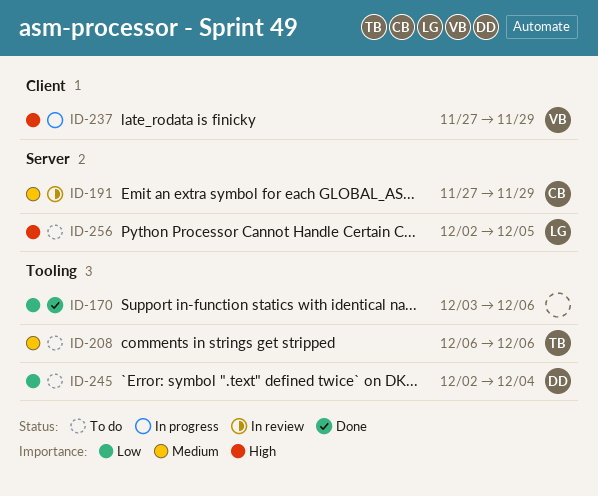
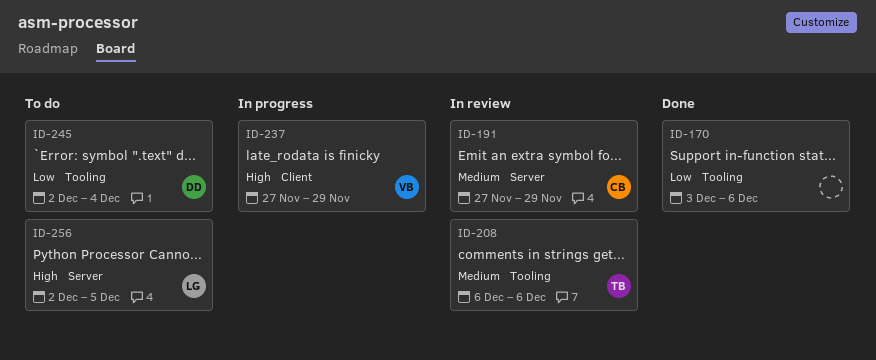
ID-208, status: To do -> In review

